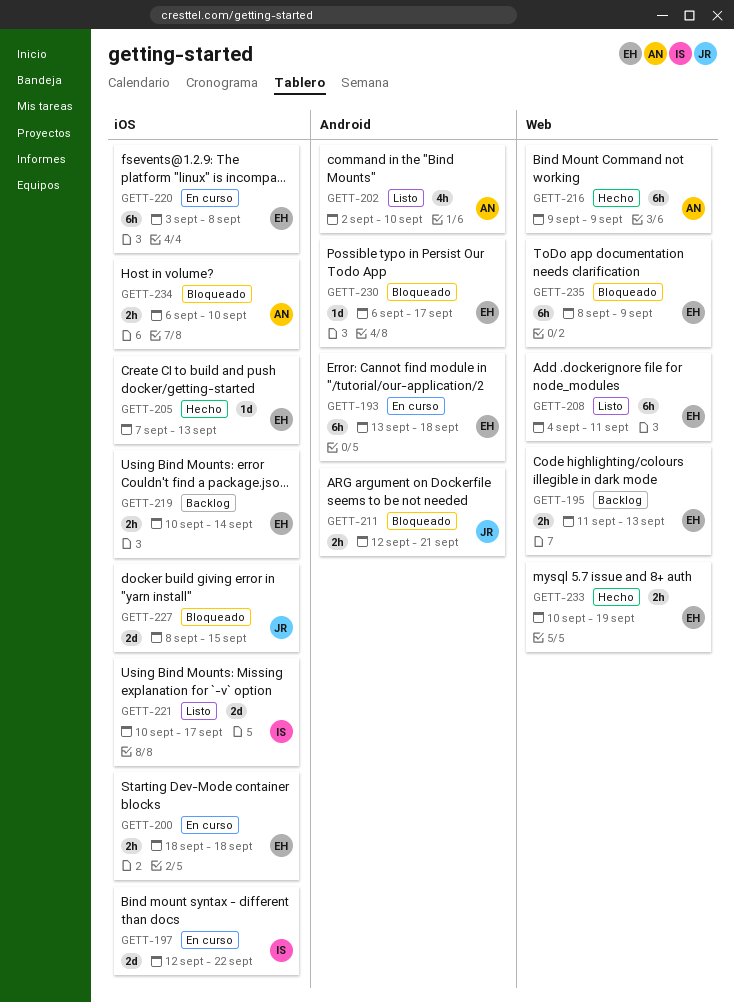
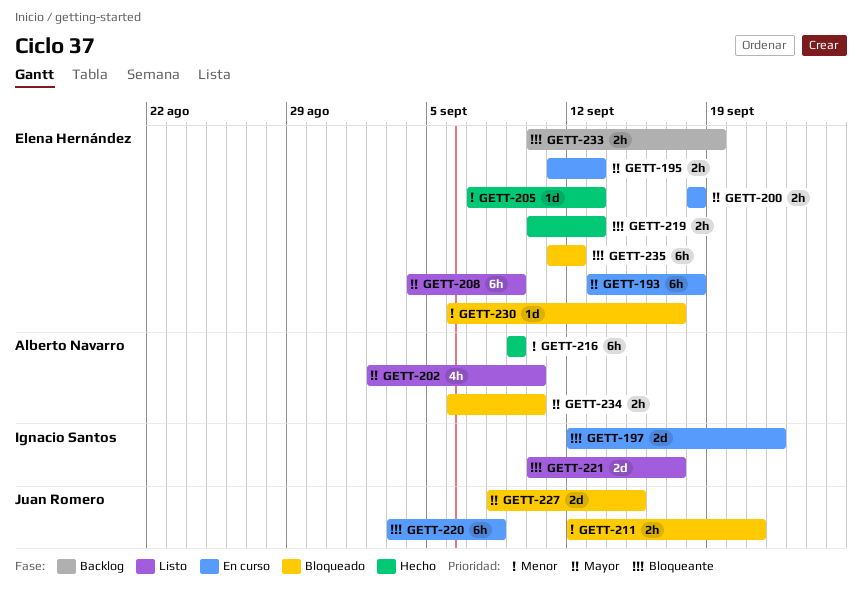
GETT-195, status: Backlog -> En curso
GETT-208, due: Sep 11 -> Sep 9
GETT-219, status: Backlog -> Hecho
GETT-219, due: Sep 14 -> Sep 13
GETT-220, owner: Elena Hernández -> Juan Romero
GETT-233, status: Hecho -> Backlog
GETT-235, start: Sep 8 -> Sep 11
GETT-235, due: Sep 9 -> Sep 12

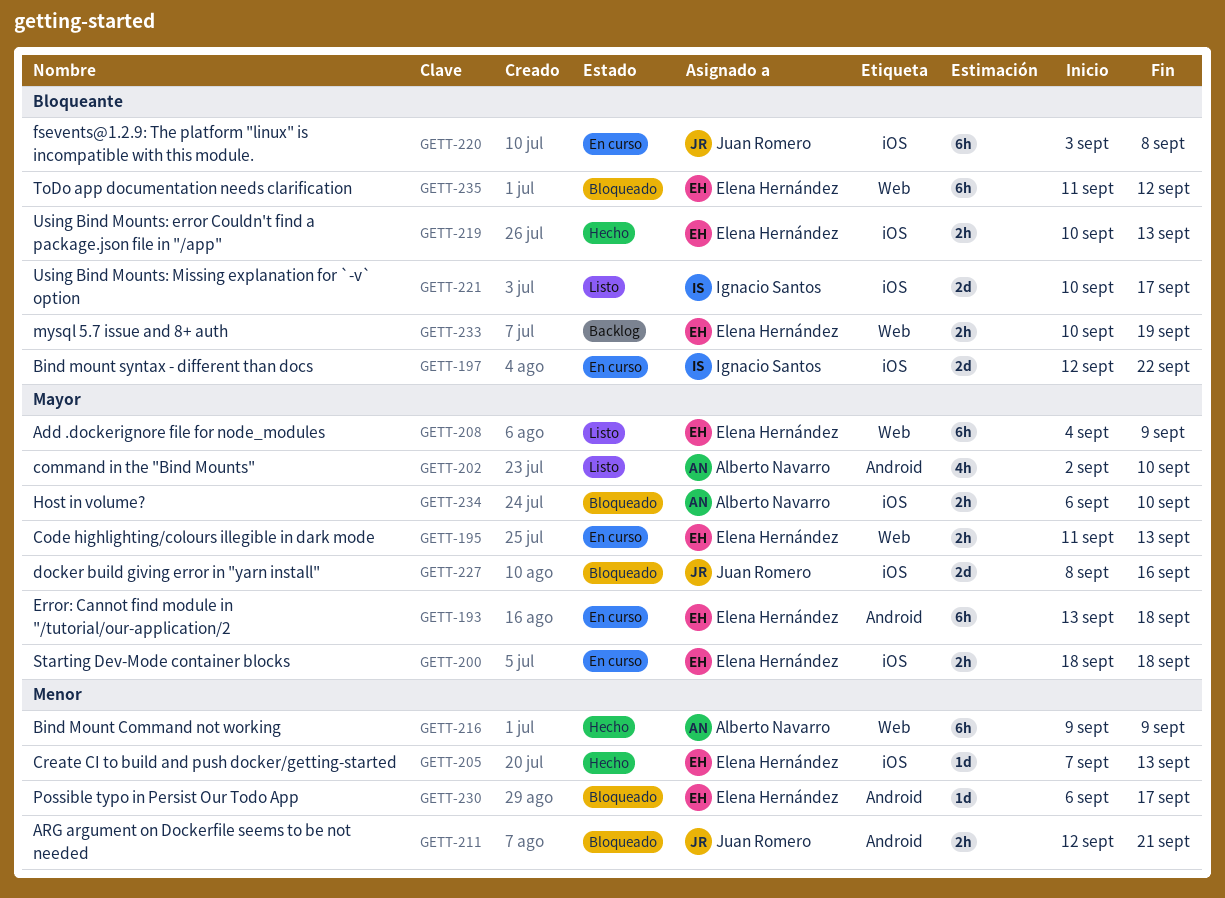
GETT-227, due: Sep 15 -> Sep 16

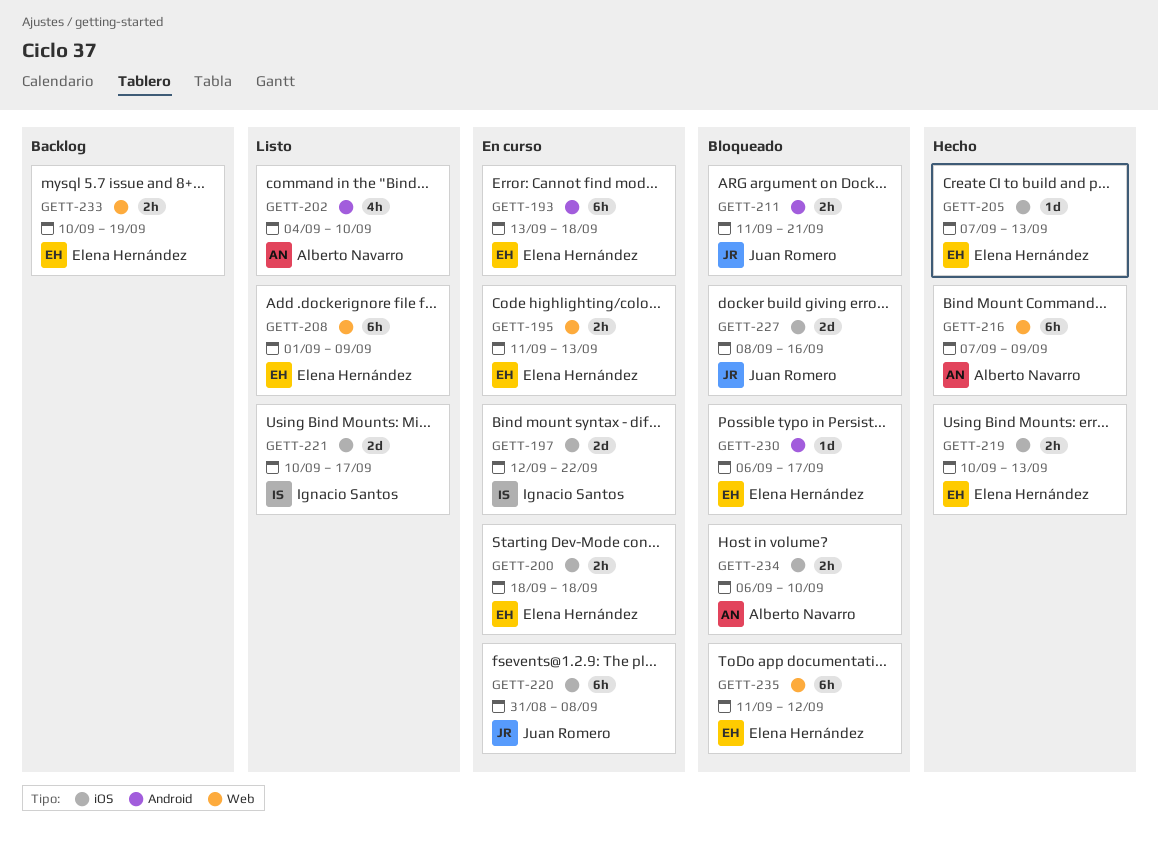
GETT-202, start: Sep 2 -> Sep 4
GETT-208, start: Sep 4 -> Sep 1
GETT-211, start: Sep 12 -> Sep 11
GETT-216, start: Sep 9 -> Sep 7
GETT-220, start: Sep 3 -> Aug 31

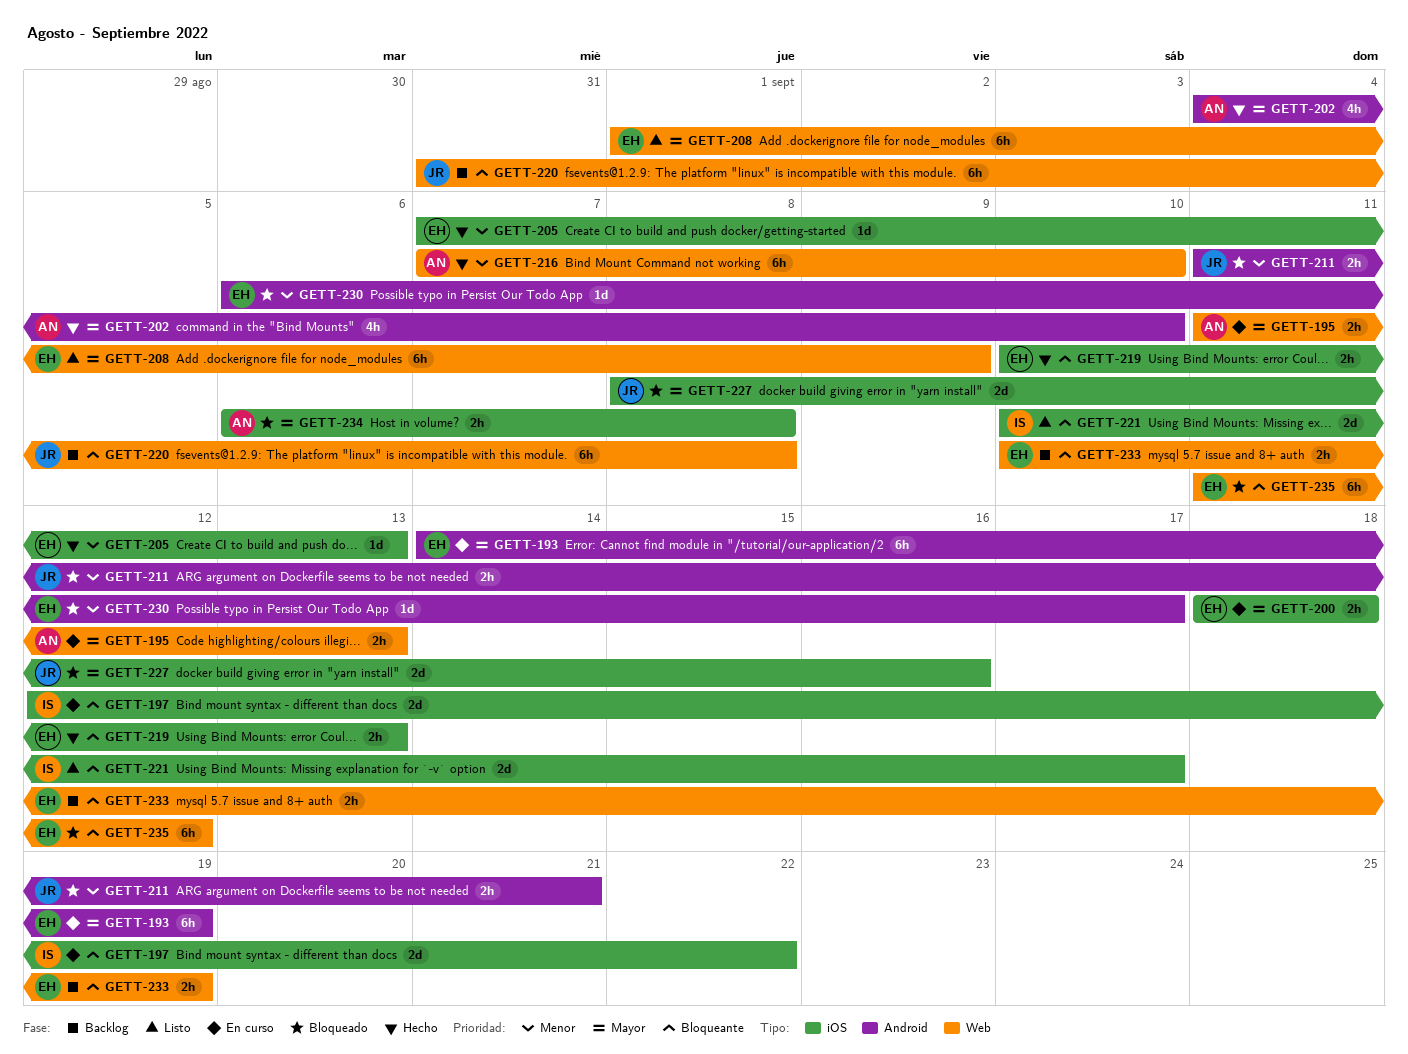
GETT-193, start: Sep 13 -> Sep 14
GETT-193, due: Sep 18 -> Sep 19
GETT-195, owner: Elena Hernández -> Alberto Navarro
GETT-202, status: Listo -> Hecho
GETT-216, due: Sep 9 -> Sep 10
GETT-220, status: En curso -> Backlog
GETT-220, label: iOS -> Web
GETT-234, due: Sep 10 -> Sep 8

